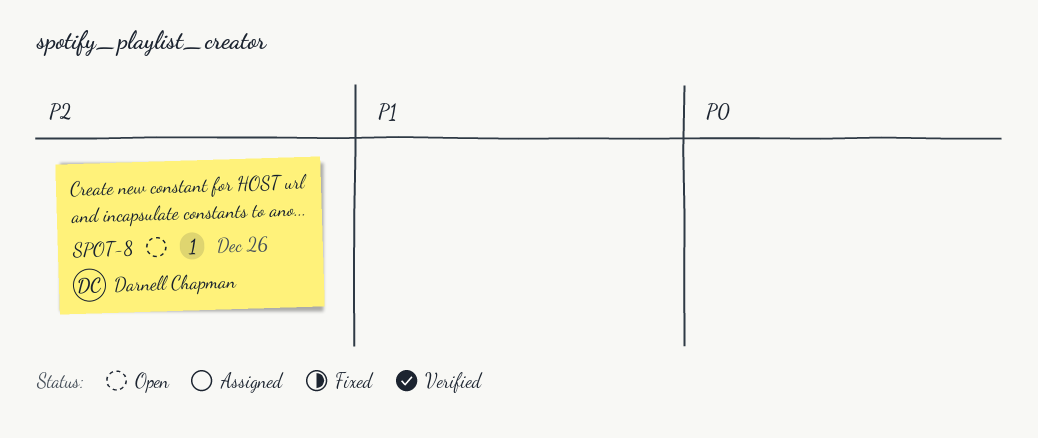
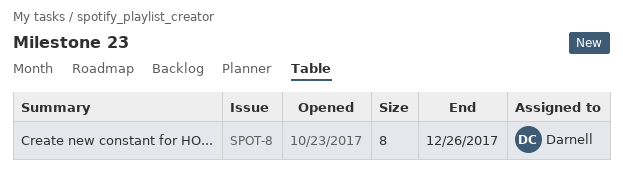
SPOT-8, estimate: 1 -> 8

